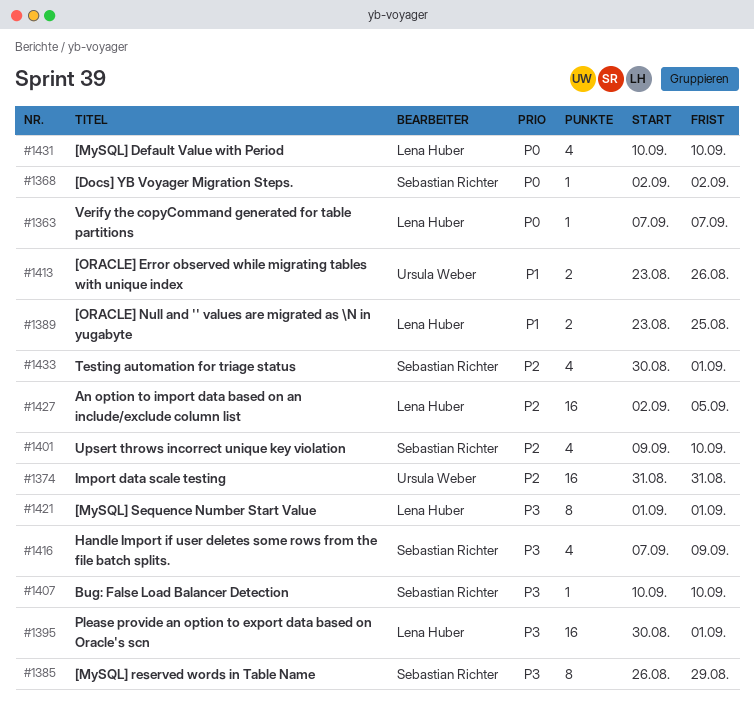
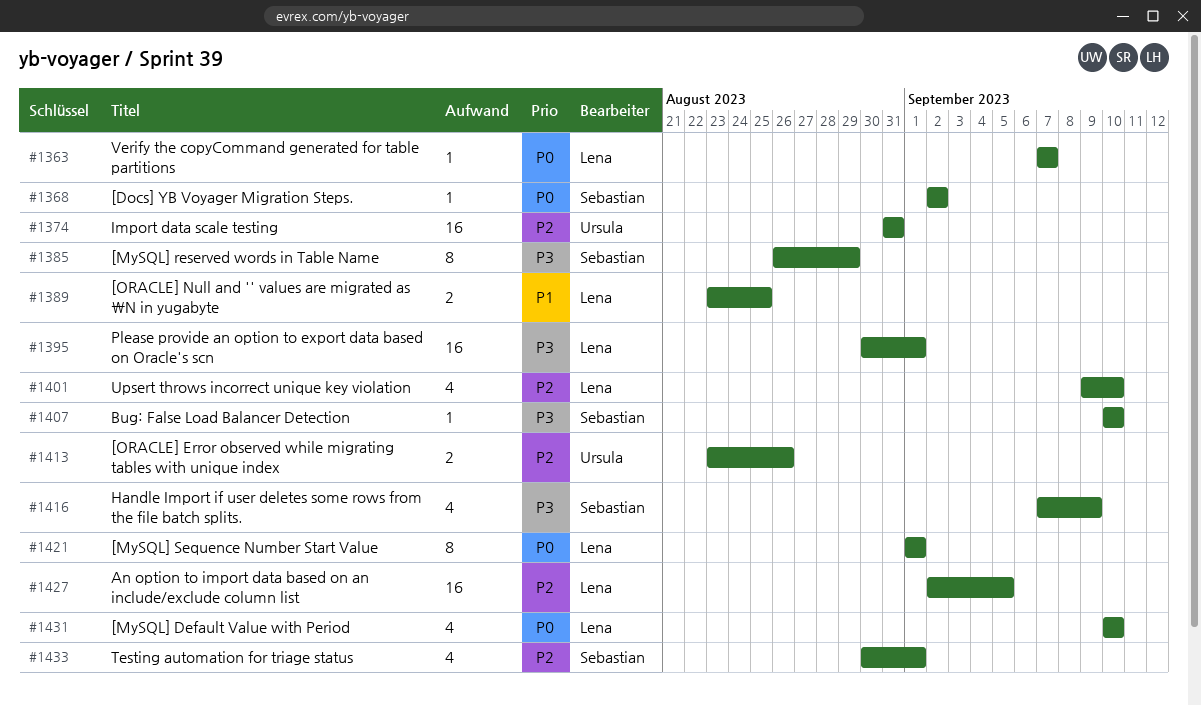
#1401, owner: Sebastian Richter -> Lena Huber
#1413, priority: P1 -> P2
#1421, priority: P3 -> P0

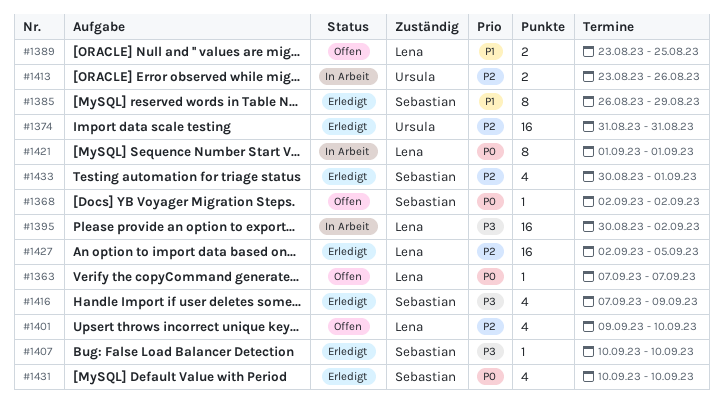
#1385, priority: P3 -> P1
#1395, due: Sep 1 -> Sep 2
#1431, owner: Lena -> Sebastian

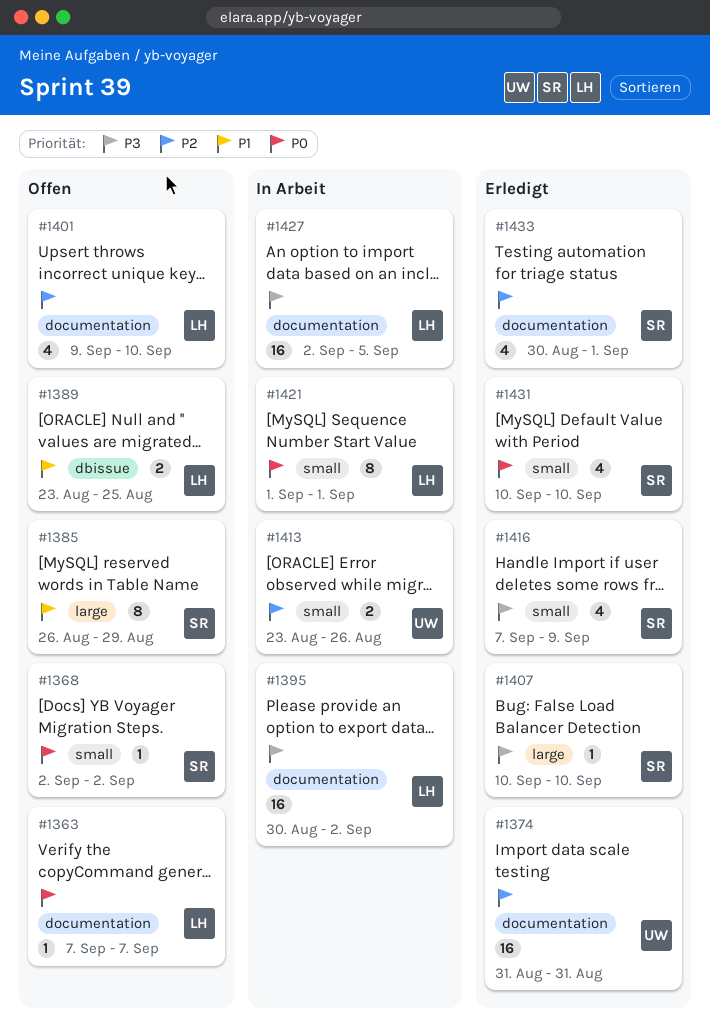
#1385, status: Erledigt -> Offen
#1427, status: Erledigt -> In Arbeit
#1427, priority: P2 -> P3

